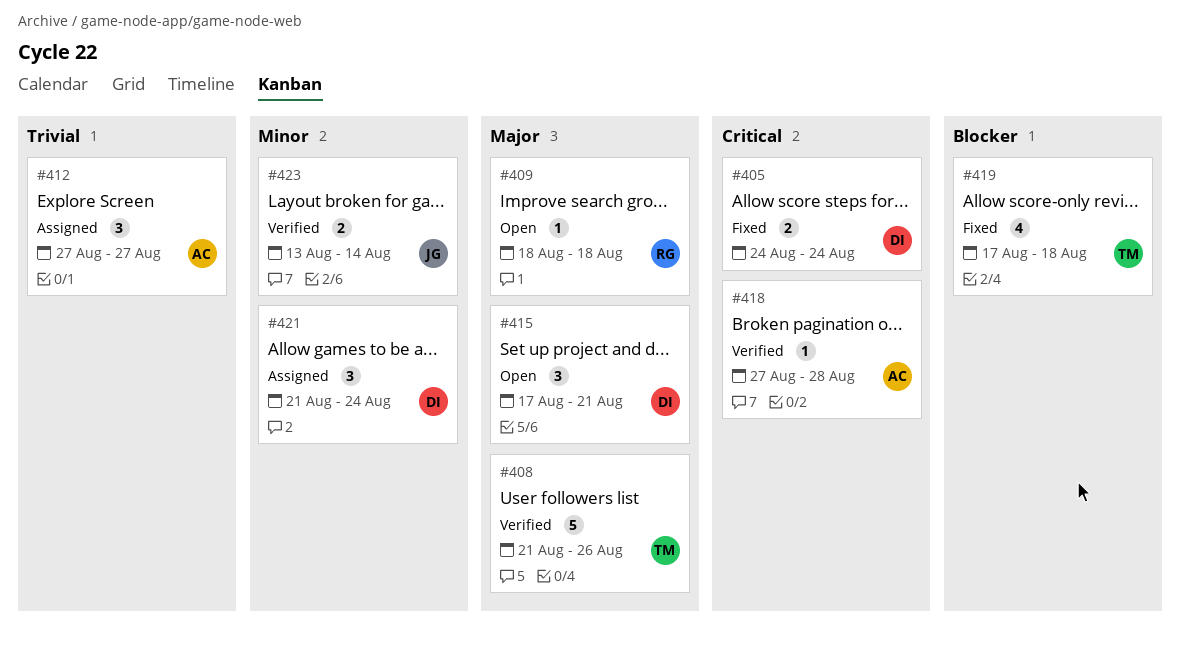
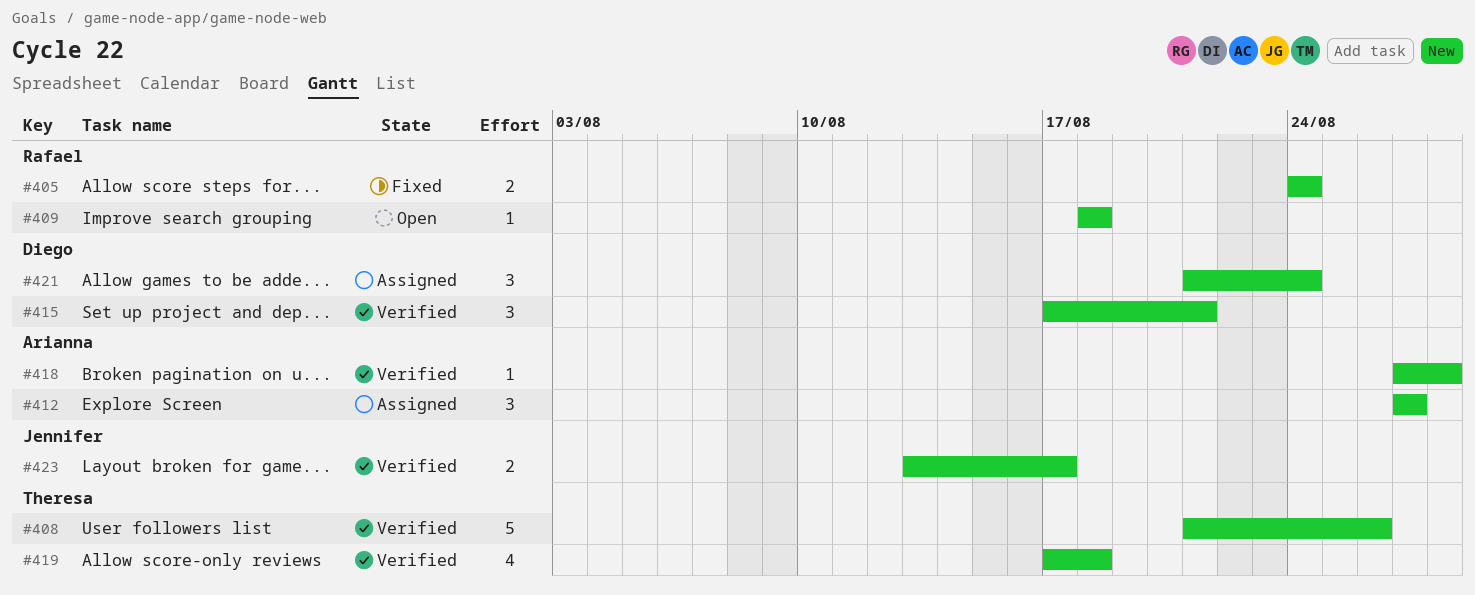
#405, owner: Diego -> Rafael
#415, status: Open -> Verified
#419, status: Fixed -> Verified
#423, due: Aug 14 -> Aug 17

